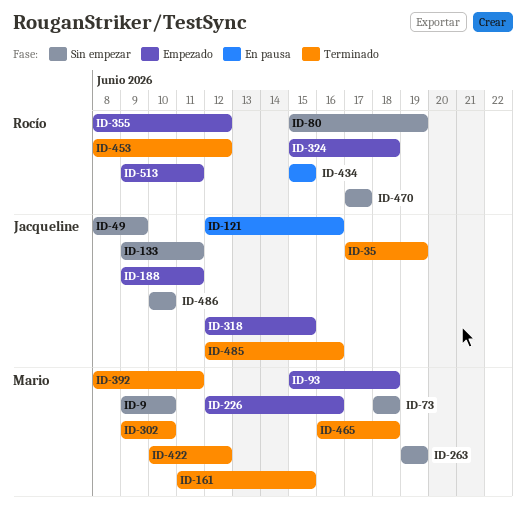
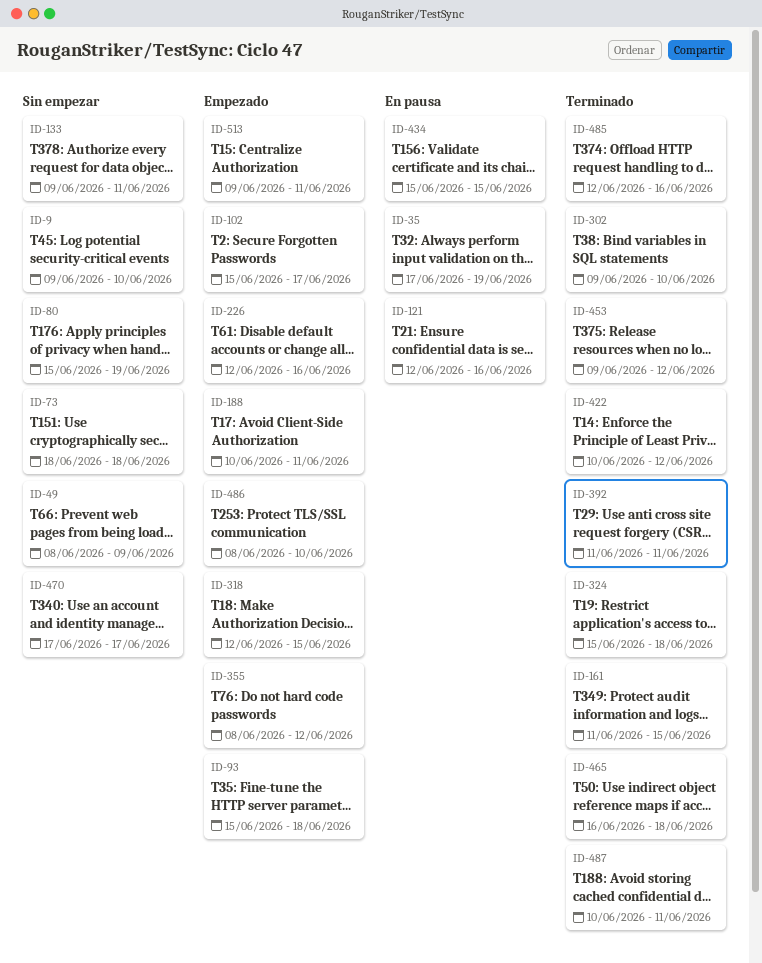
ID-35, status: Terminado -> En pausa
ID-102: none -> present
ID-188, start: Jun 9 -> Jun 10
ID-263: present -> none
ID-324, status: Empezado -> Terminado
ID-392, start: Jun 8 -> Jun 11
ID-453, start: Jun 8 -> Jun 9
ID-486, status: Sin empezar -> Empezado
ID-486, start: Jun 10 -> Jun 8
ID-487: none -> present

